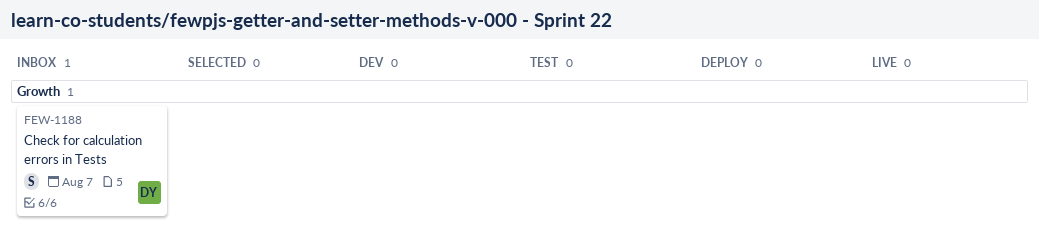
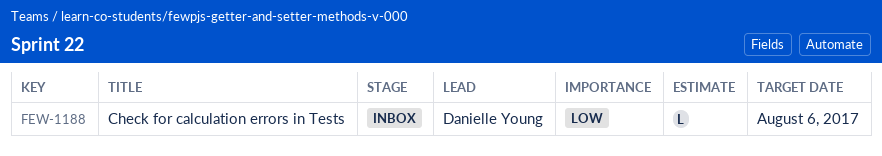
FEW-1188, estimate: S -> L
FEW-1188, due: Aug 7 -> Aug 6

